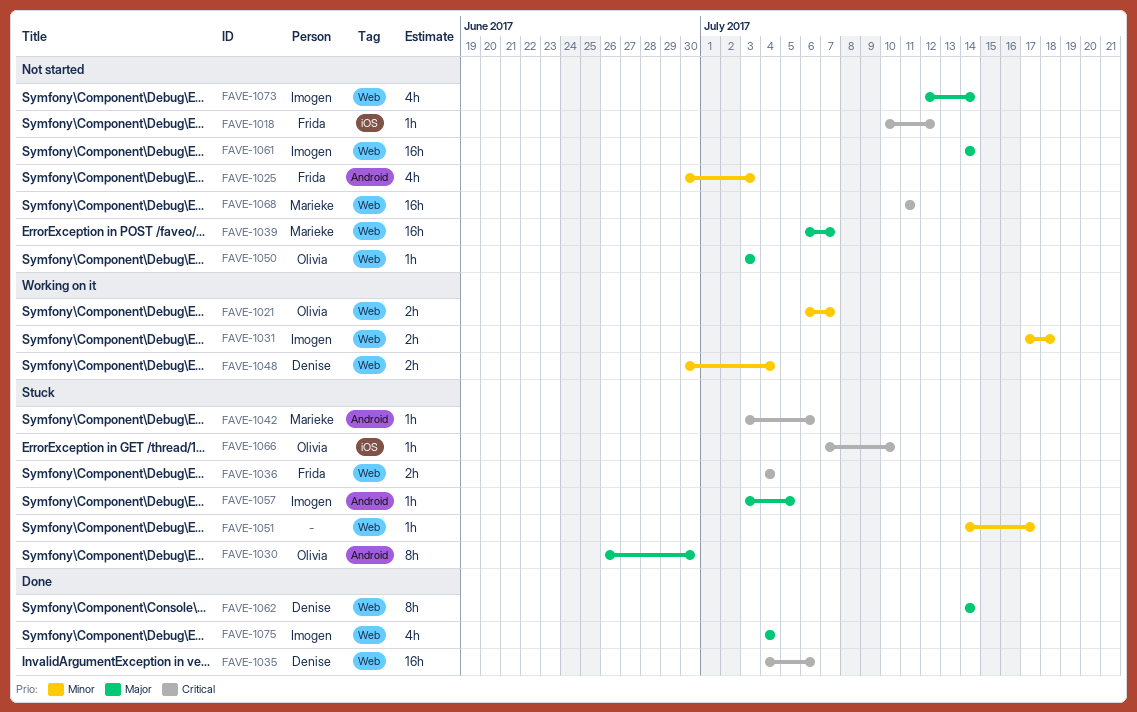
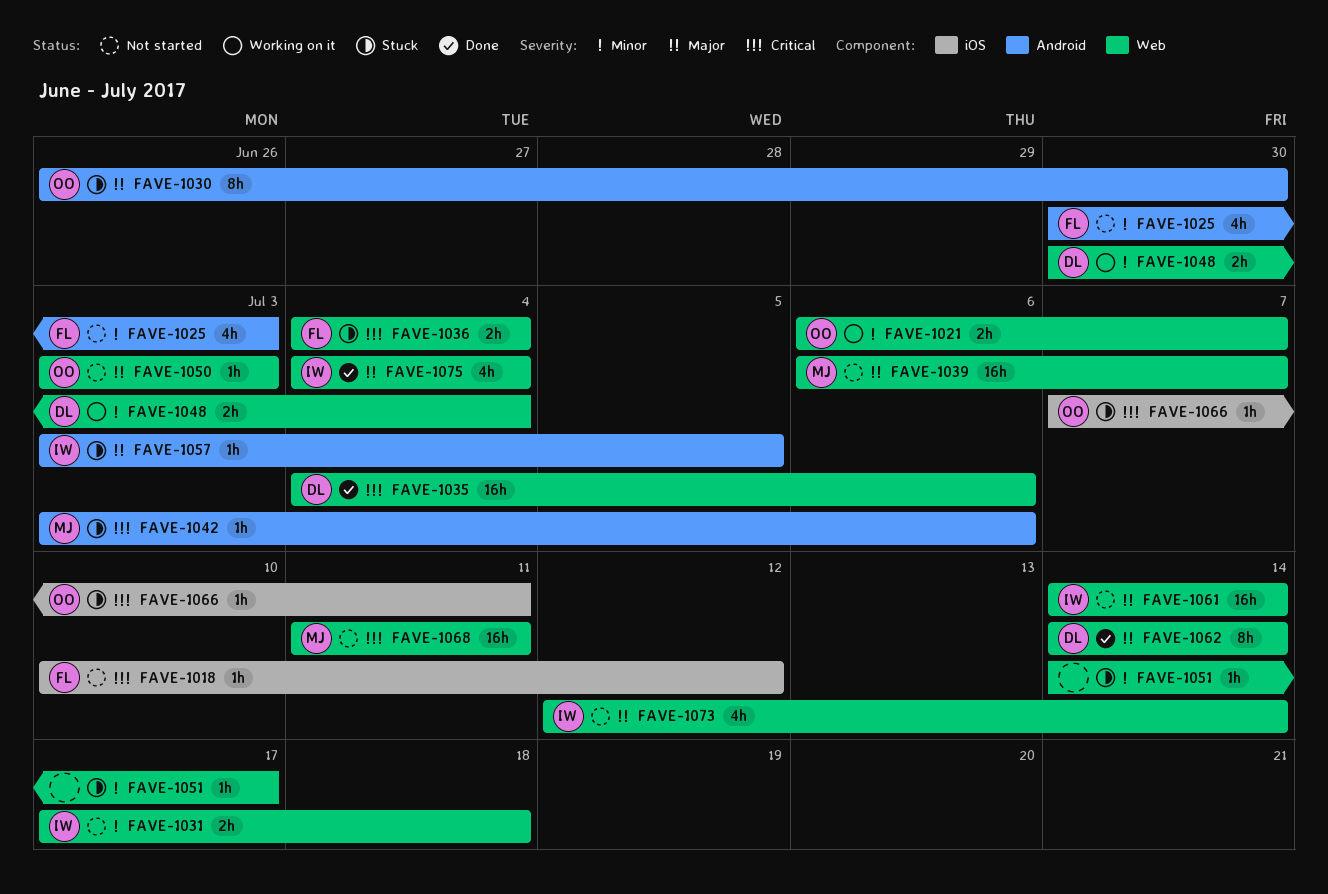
FAVE-1031, status: Working on it -> Not started
FAVE-1066, due: Jul 10 -> Jul 11

